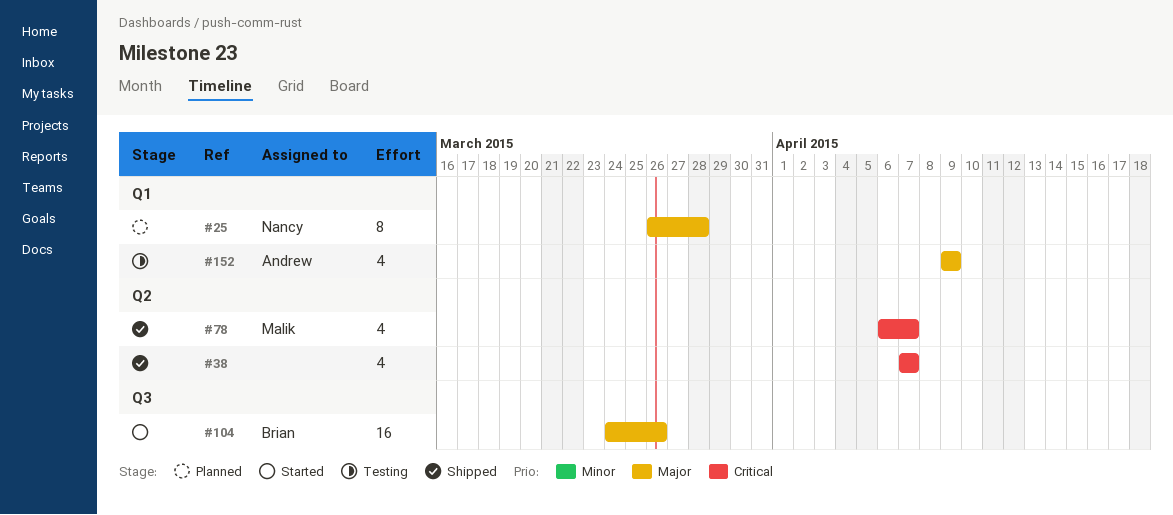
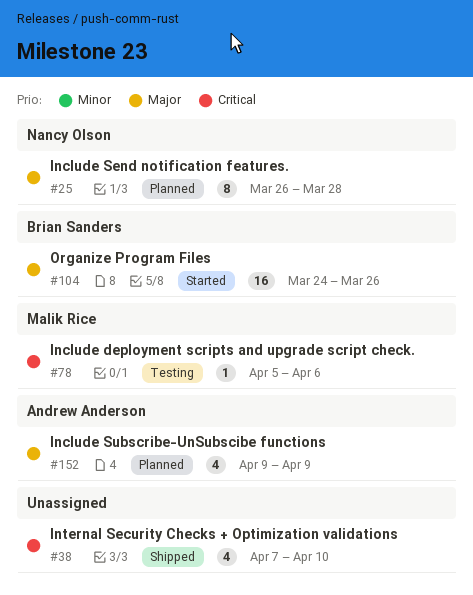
#38, due: Apr 7 -> Apr 10
#78, status: Shipped -> Testing
#78, estimate: 4 -> 1
#78, start: Apr 6 -> Apr 5
#78, due: Apr 7 -> Apr 6
#152, status: Testing -> Planned

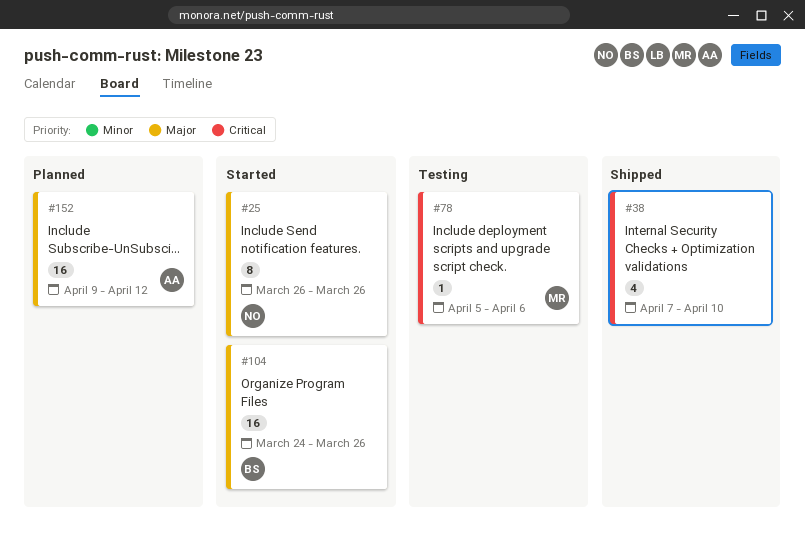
#25, status: Planned -> Started
#25, due: Mar 28 -> Mar 26
#152, estimate: 4 -> 16
#152, due: Apr 9 -> Apr 12

